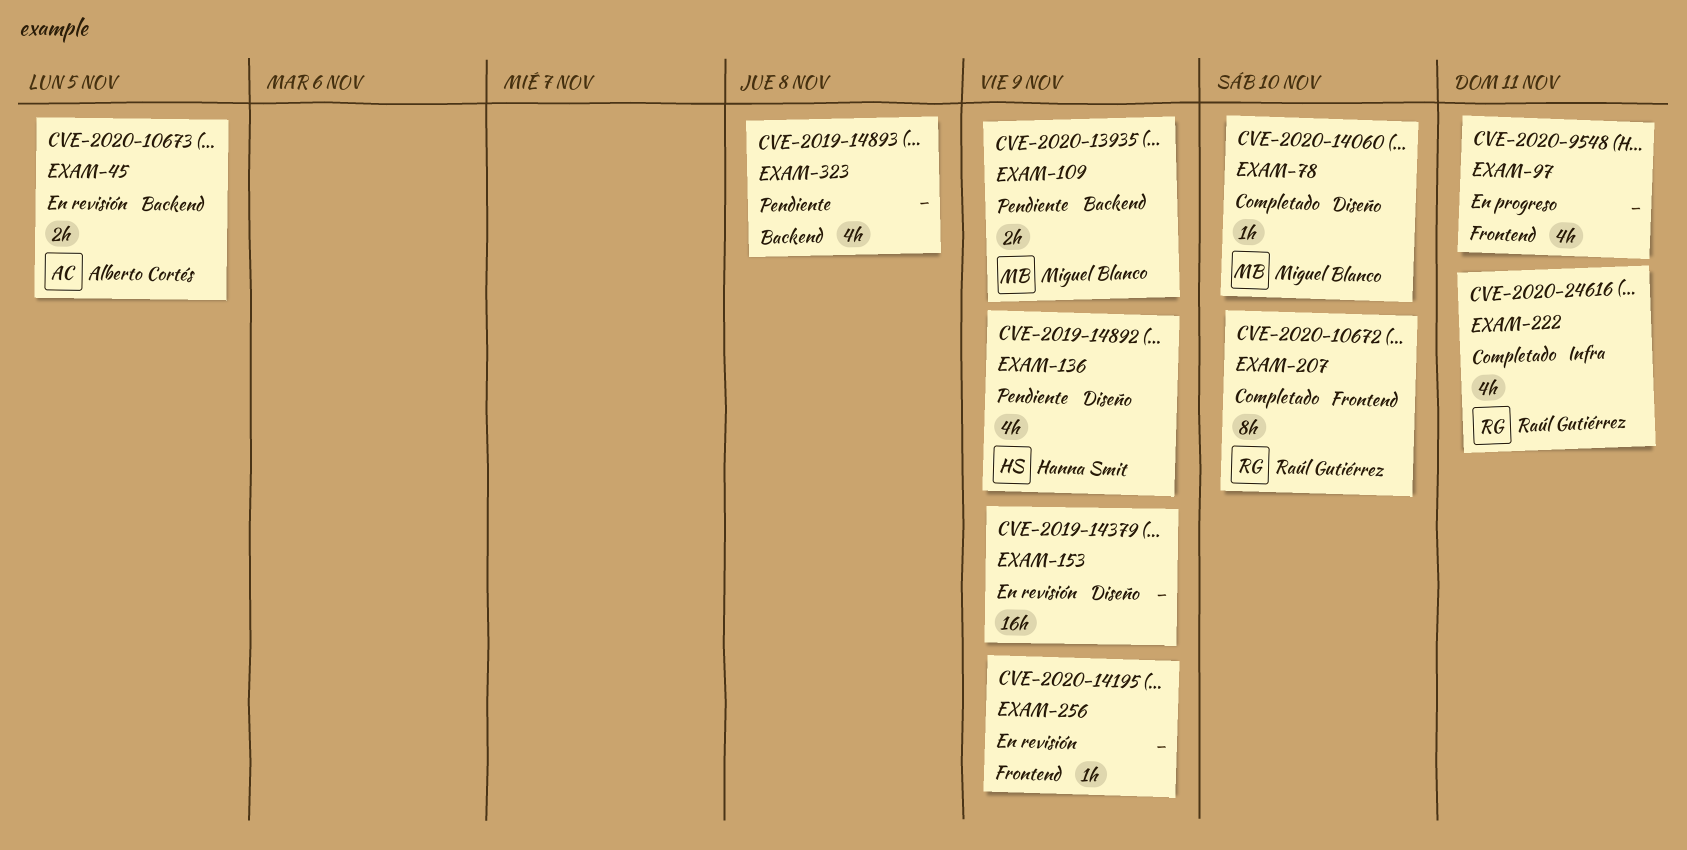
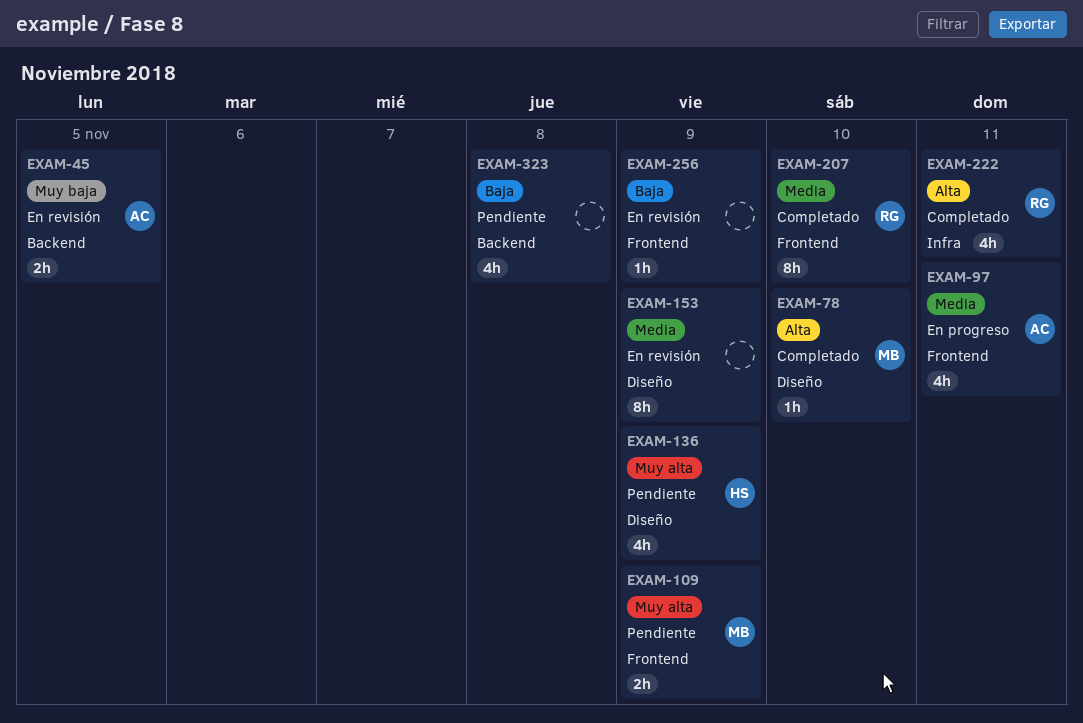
EXAM-97, owner: none -> Alberto Cortés
EXAM-109, label: Backend -> Frontend
EXAM-153, estimate: 16h -> 8h

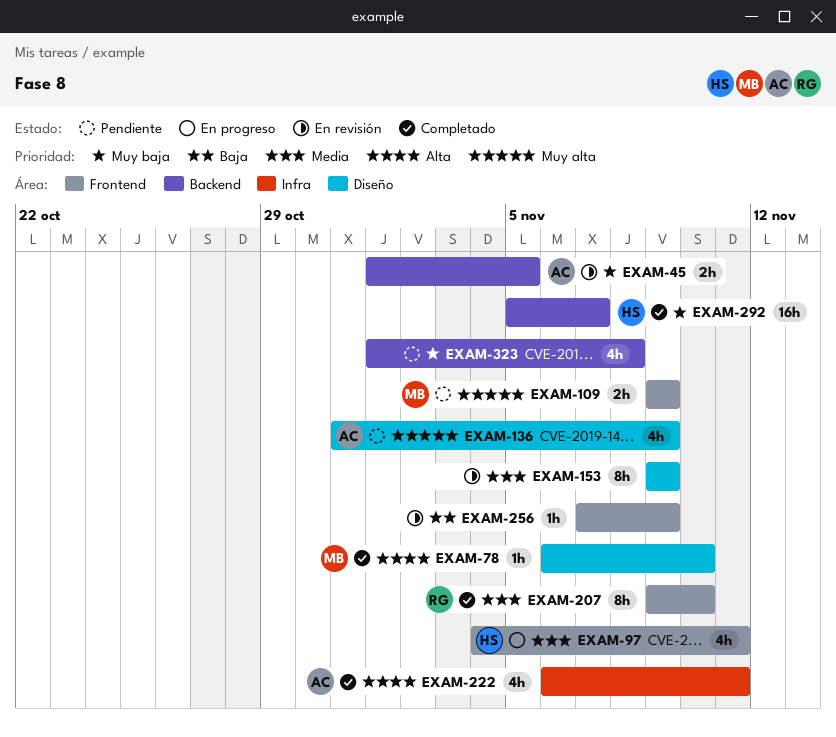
EXAM-97, owner: AC -> HS
EXAM-136, owner: HS -> AC
EXAM-222, owner: RG -> AC
EXAM-292: none -> present
EXAM-323, priority: Baja -> Muy baja

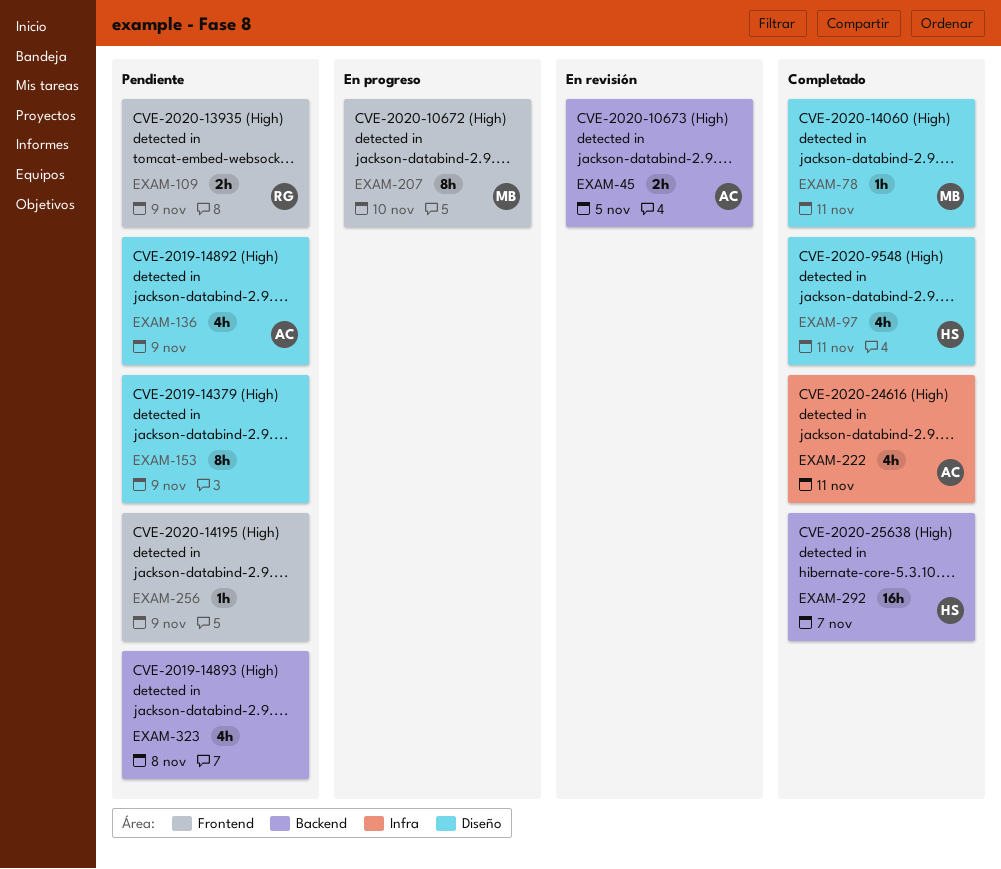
EXAM-78, due: Nov 10 -> Nov 11
EXAM-97, status: En progreso -> Completado
EXAM-97, label: Frontend -> Diseño
EXAM-109, owner: MB -> RG
EXAM-153, status: En revisión -> Pendiente
EXAM-207, status: Completado -> En progreso
EXAM-207, owner: RG -> MB
EXAM-256, status: En revisión -> Pendiente

